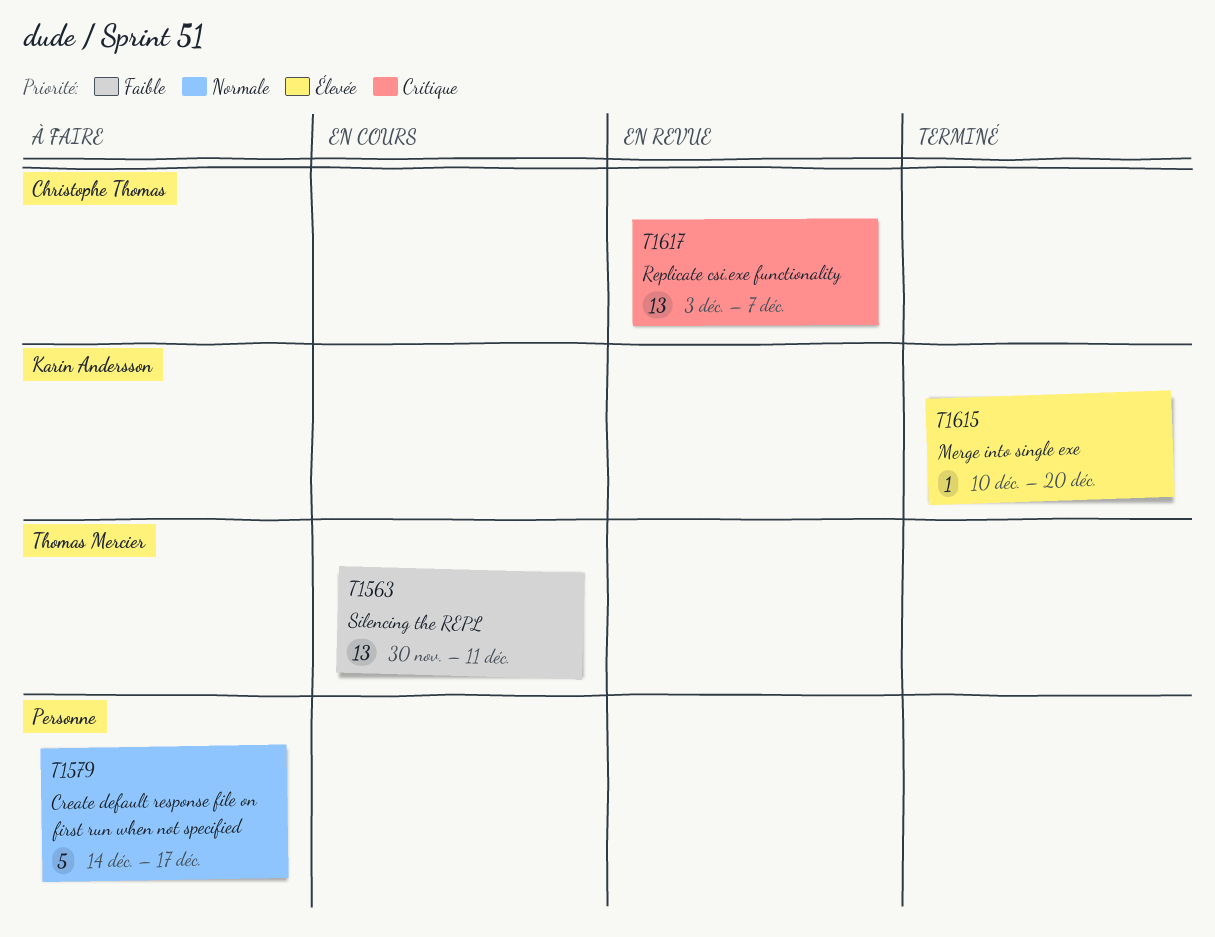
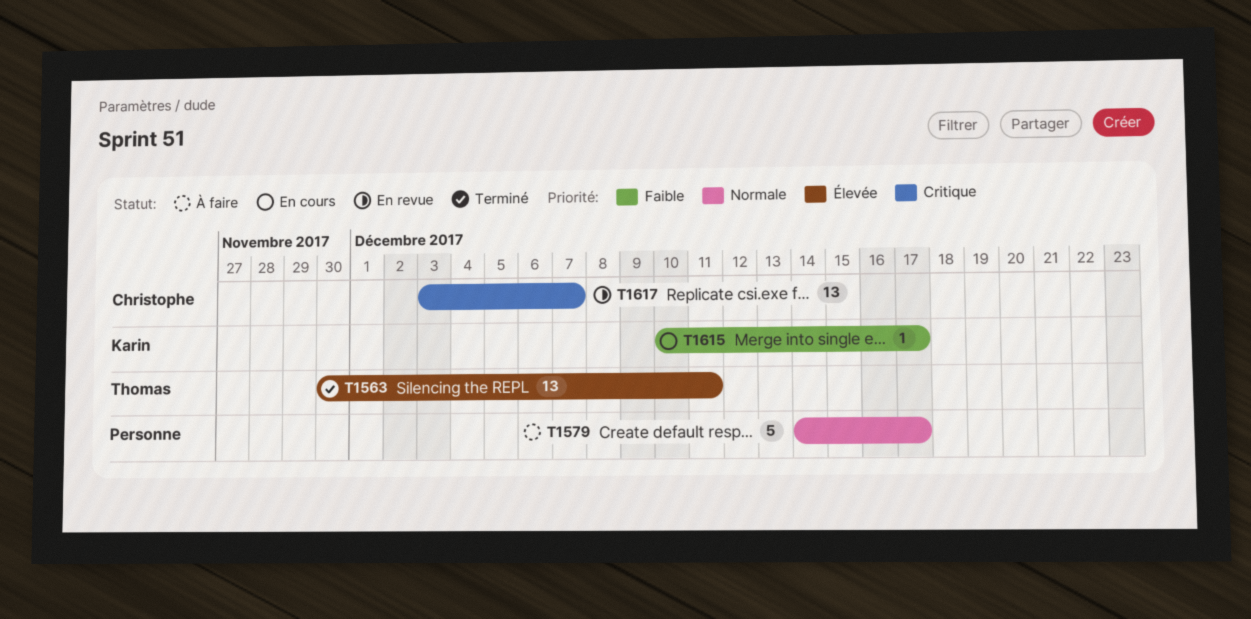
T1563, status: En cours -> Terminé
T1563, priority: Faible -> Élevée
T1615, status: Terminé -> En cours
T1615, priority: Élevée -> Faible
T1615, due: Dec 20 -> Dec 17

